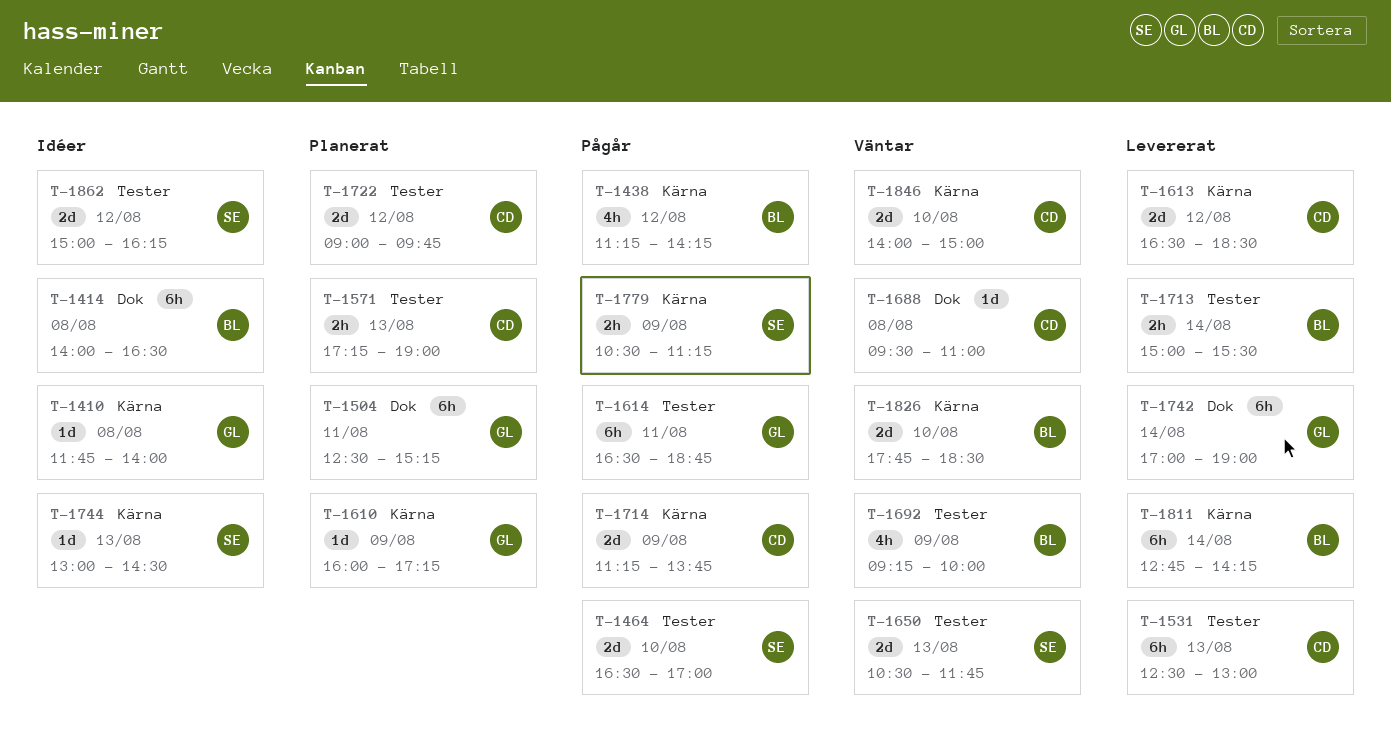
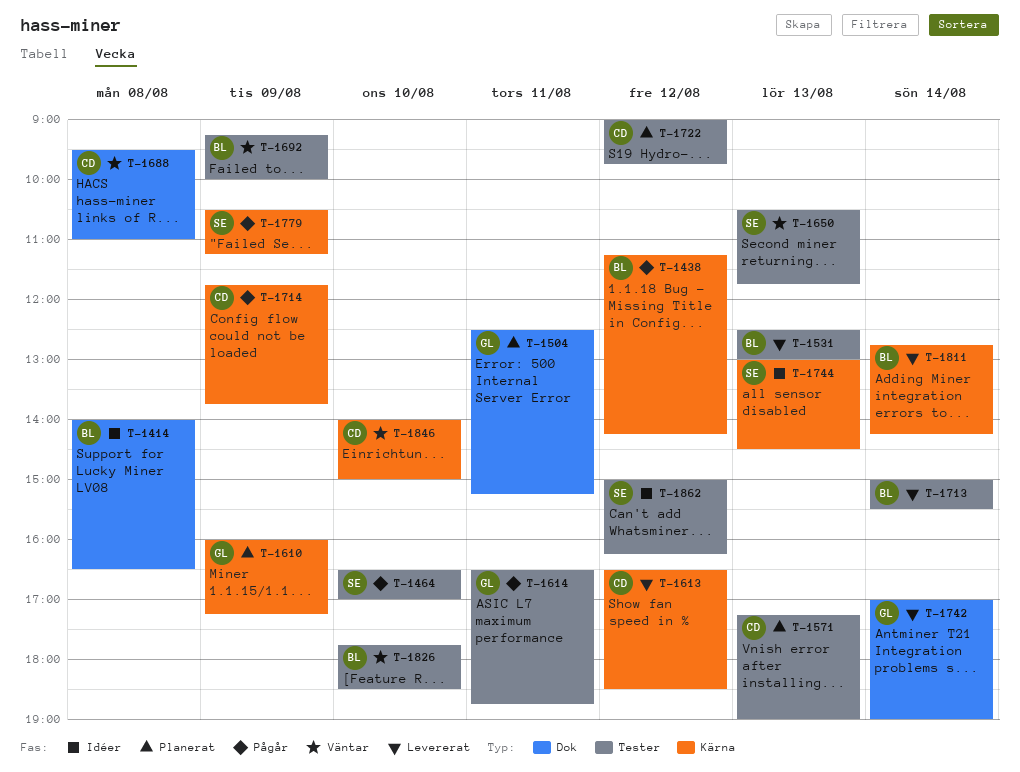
T-1410: present -> none
T-1531, owner: CD -> BL
T-1714, begins: 11:15 -> 11:45
T-1826, label: Kärna -> Tester

